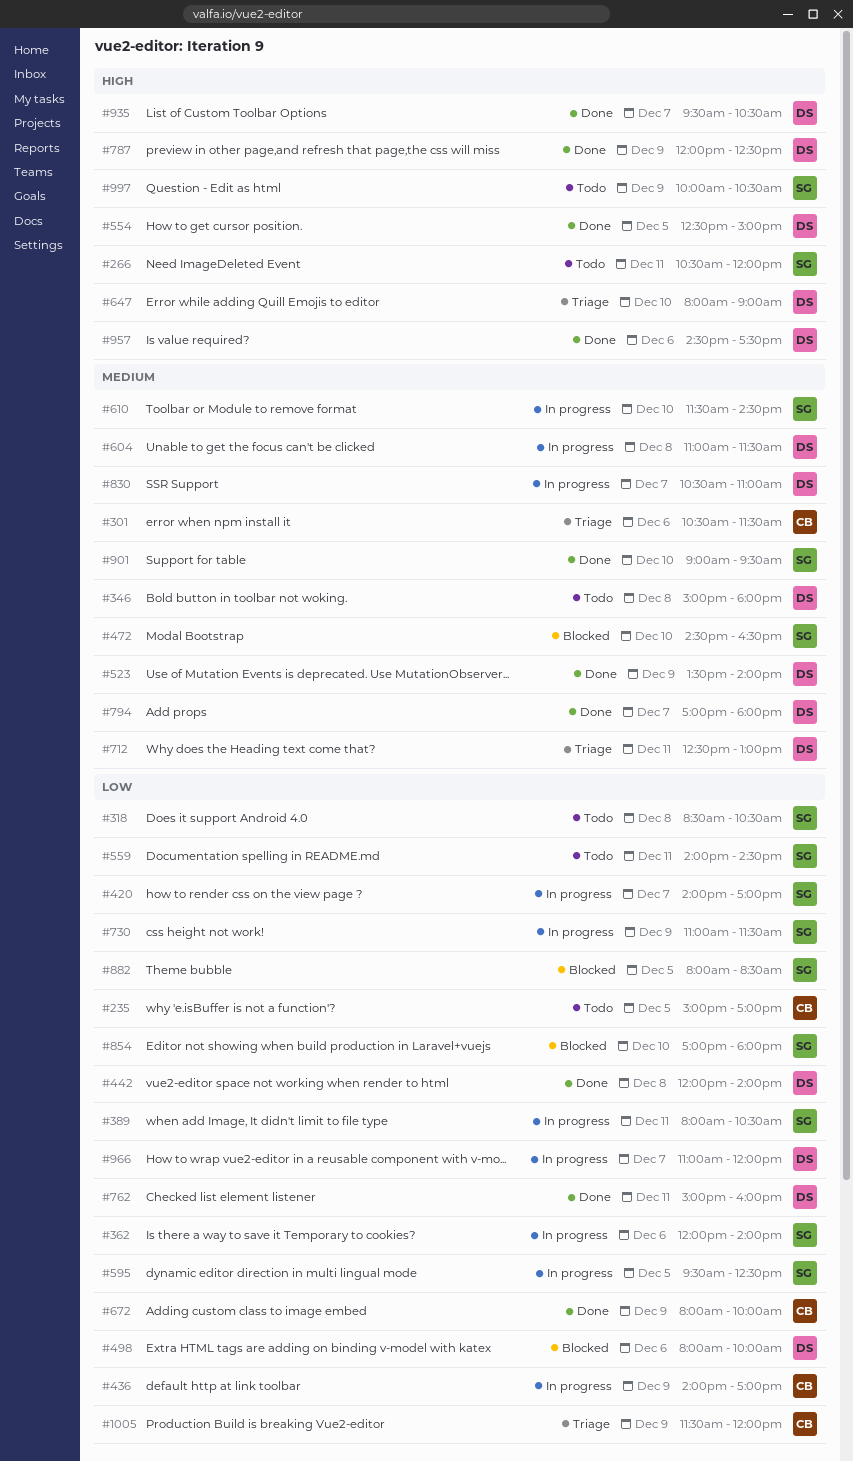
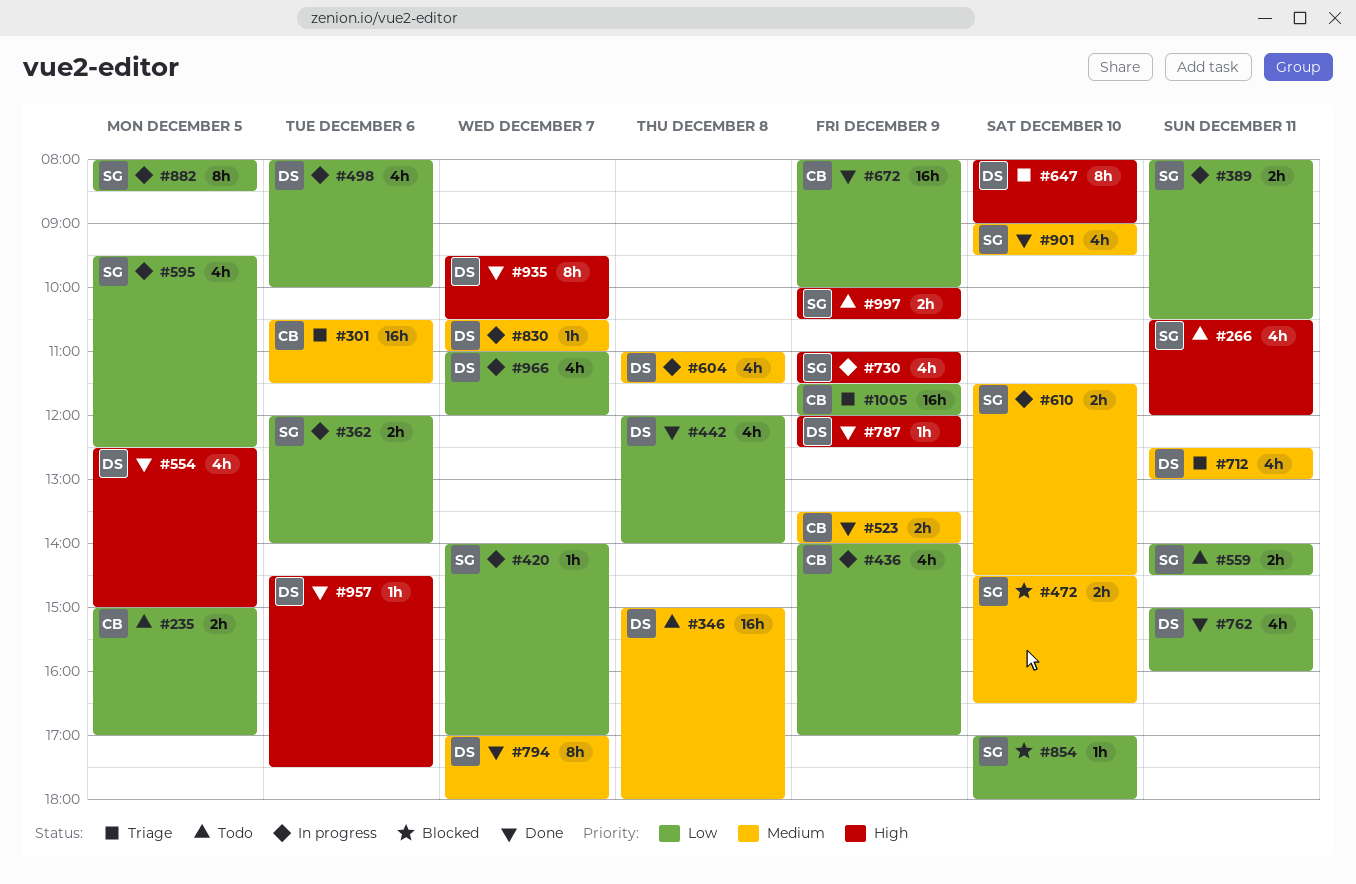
#318: present -> none
#498, status: Blocked -> In progress
#523, owner: DS -> CB
#730, priority: Low -> High
#882, status: Blocked -> In progress

